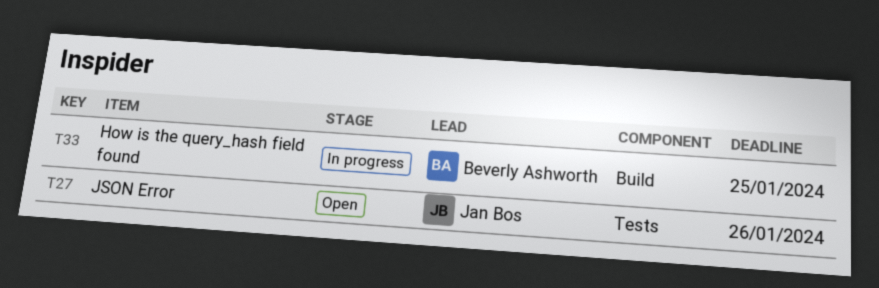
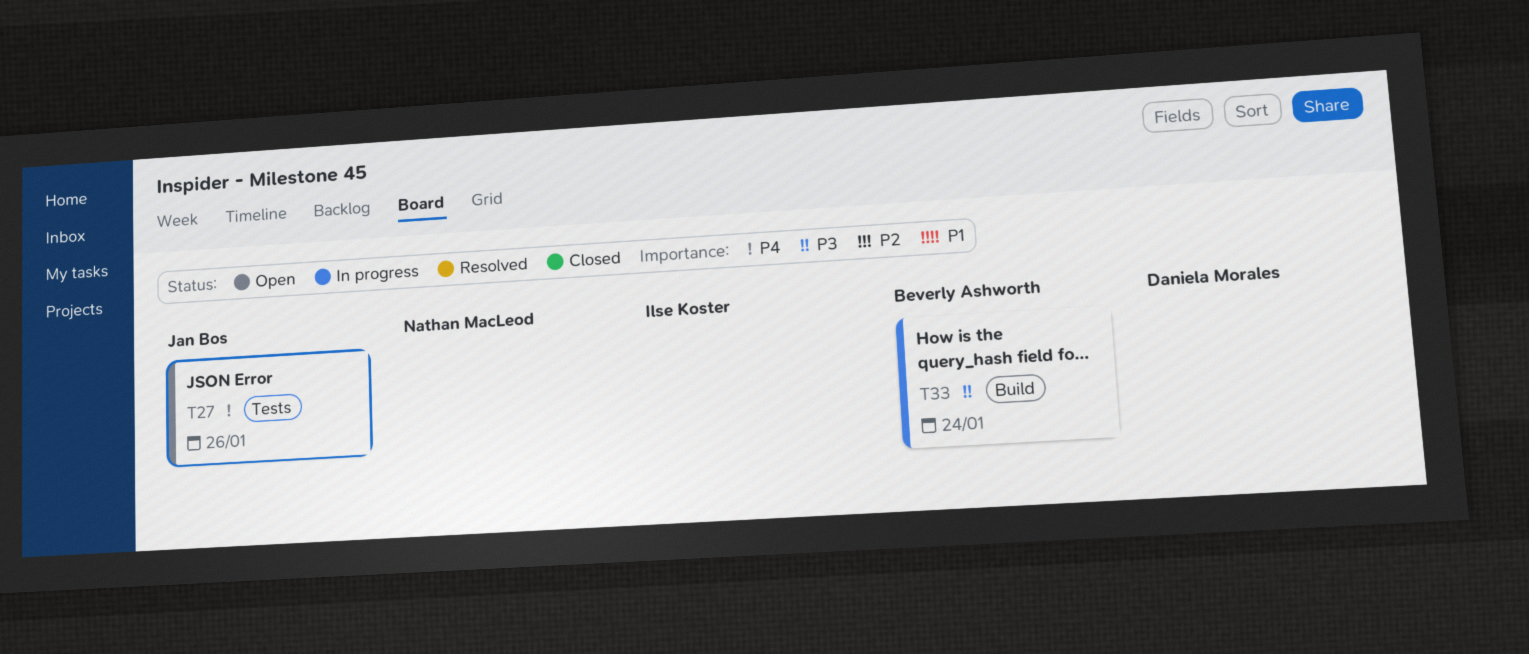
T33, due: Jan 25 -> Jan 24

